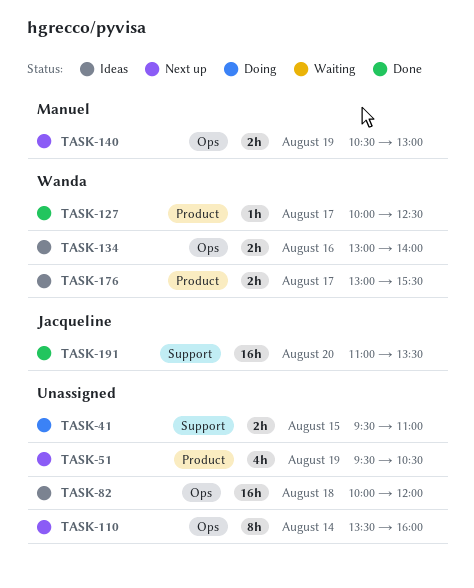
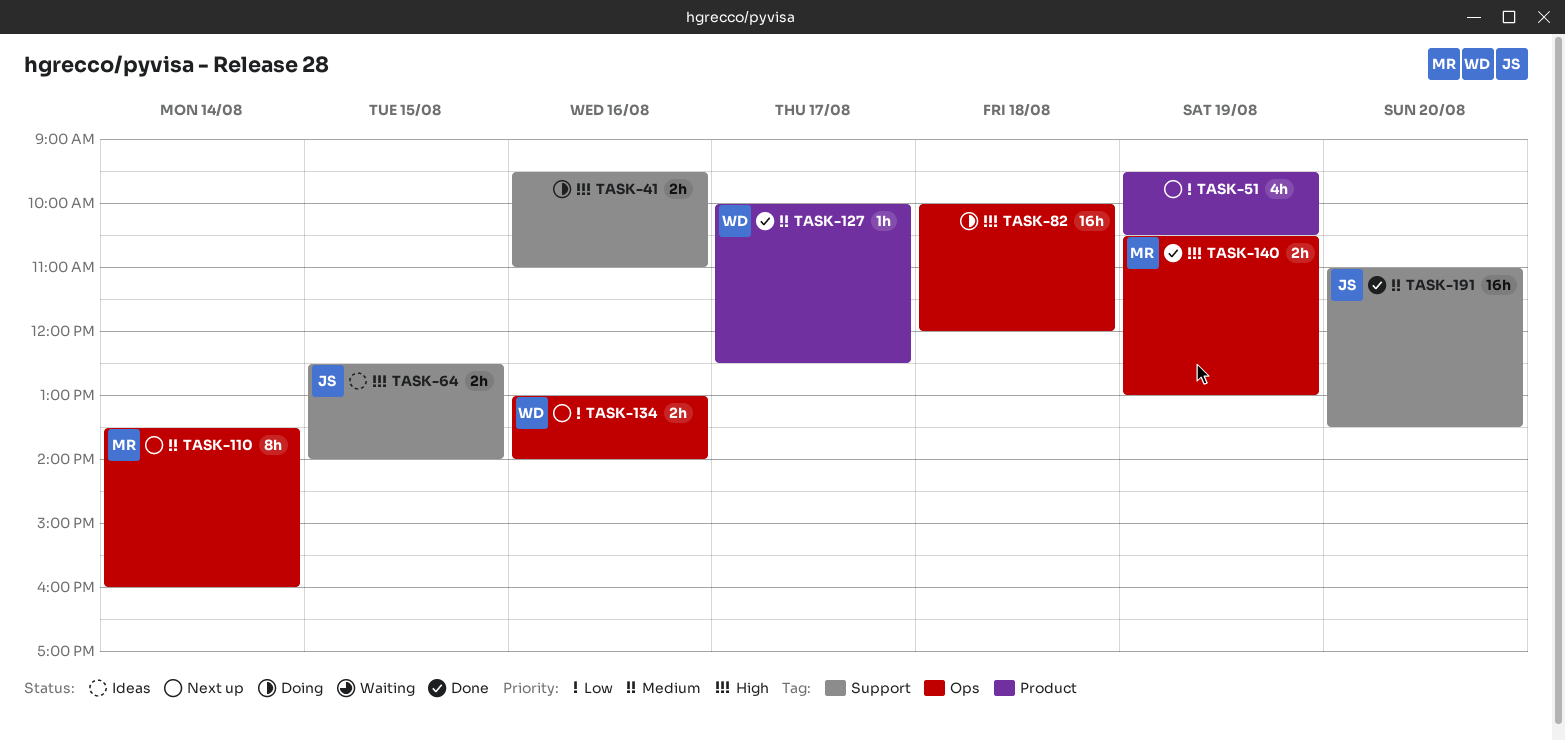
TASK-41, day: Aug 15 -> Aug 16
TASK-64: none -> present
TASK-82, status: Ideas -> Doing
TASK-110, owner: none -> Manuel
TASK-134, status: Ideas -> Next up
TASK-140, status: Next up -> Done
TASK-176: present -> none

